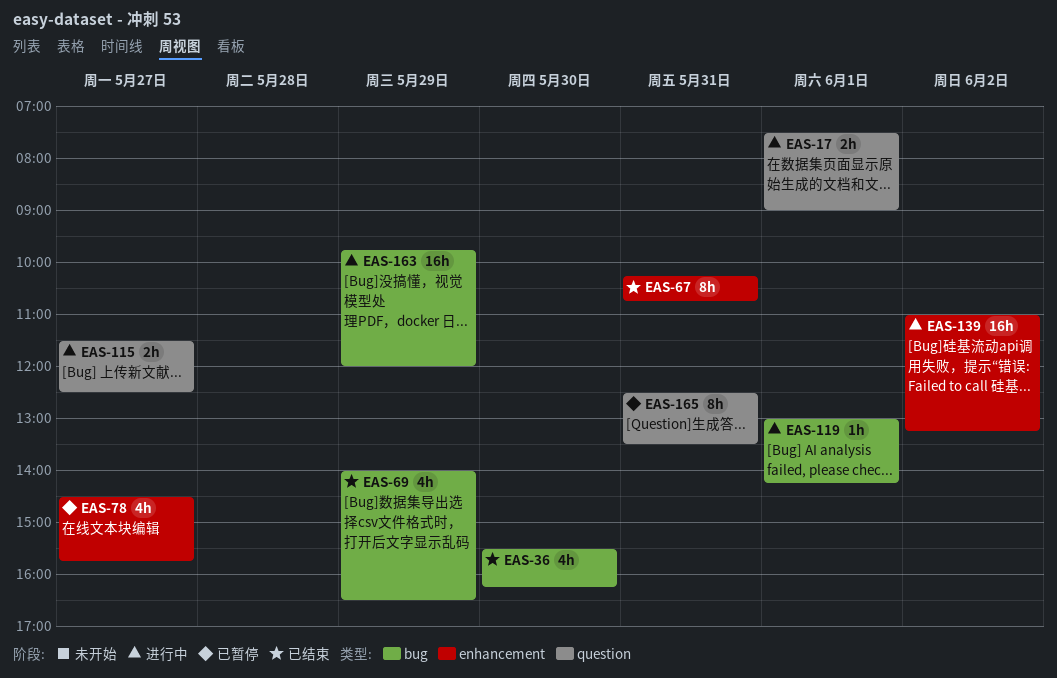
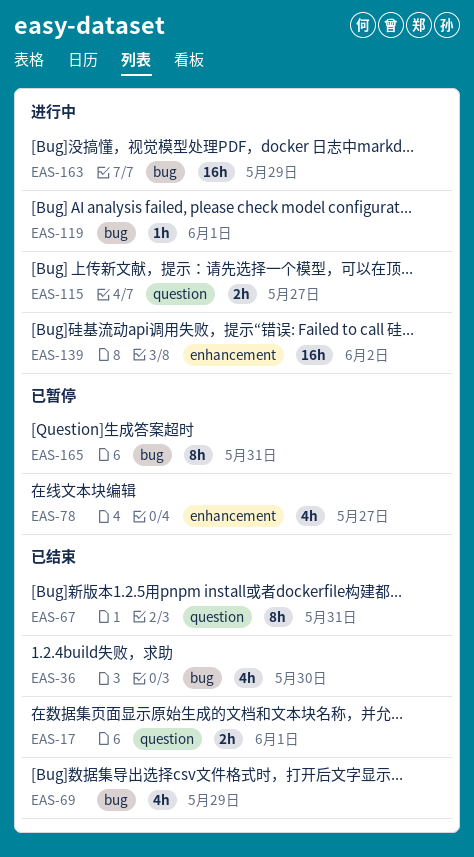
EAS-17, status: 进行中 -> 已结束
EAS-67, label: enhancement -> question
EAS-165, label: question -> bug

